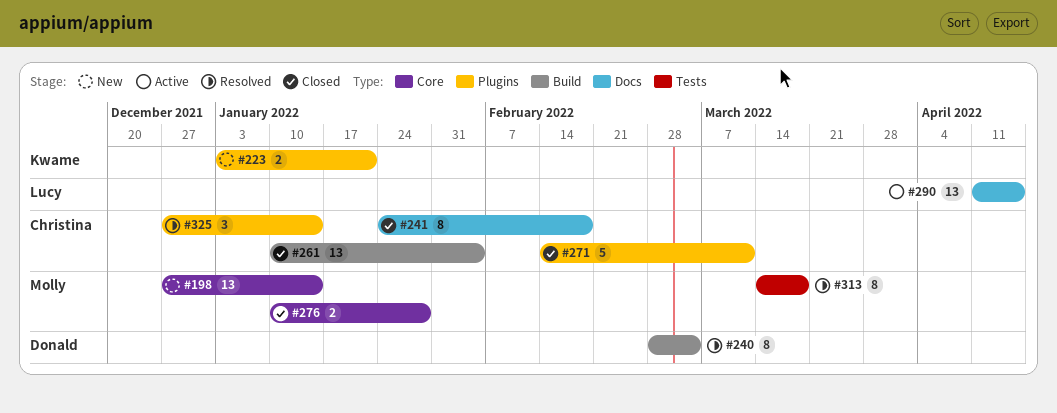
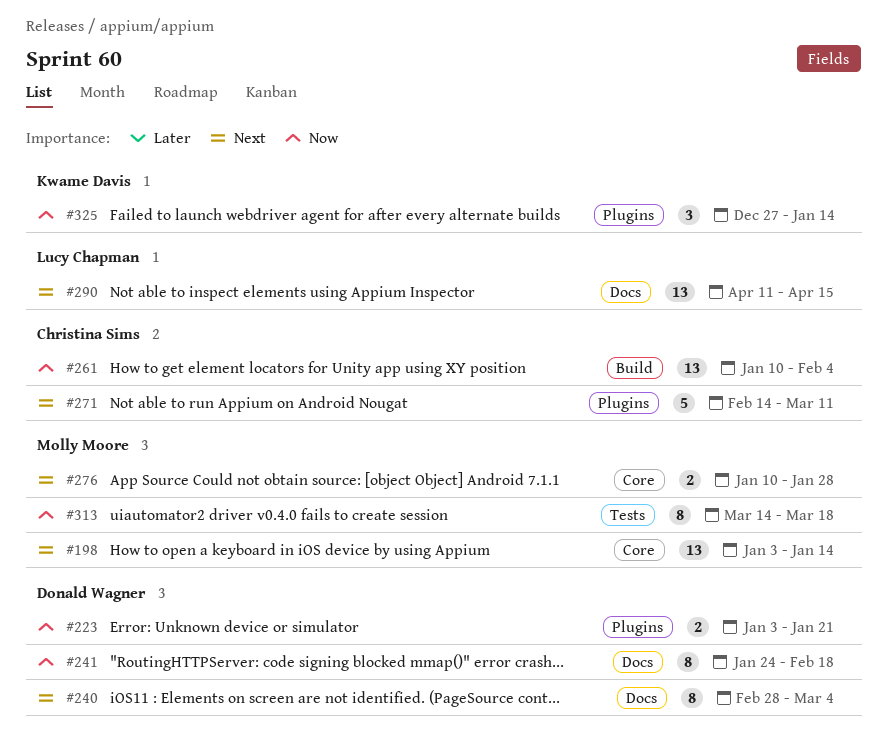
#198, start: Dec 27 -> Jan 3
#223, owner: Kwame Davis -> Donald Wagner
#240, label: Build -> Docs
#241, owner: Christina Sims -> Donald Wagner
#325, owner: Christina Sims -> Kwame Davis

